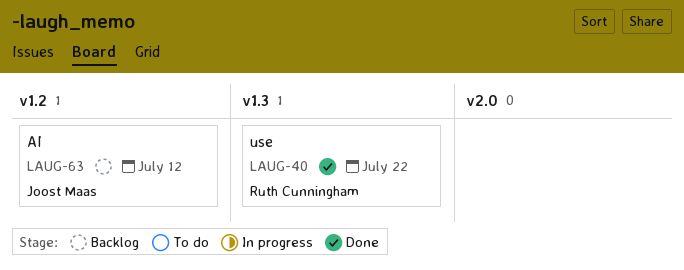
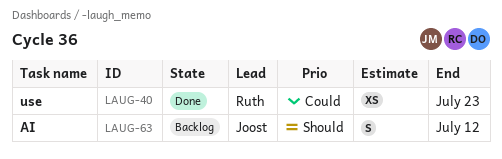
LAUG-40, due: Jul 22 -> Jul 23

